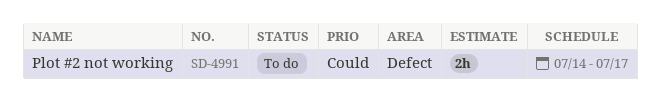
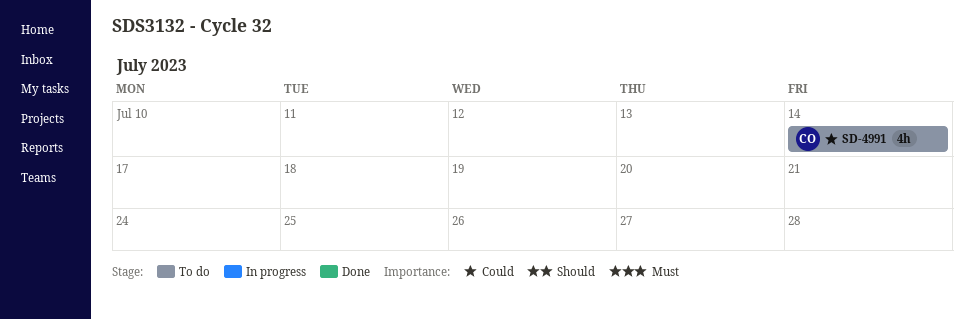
SD-4991, estimate: 2h -> 4h
SD-4991, due: Jul 17 -> Jul 14

